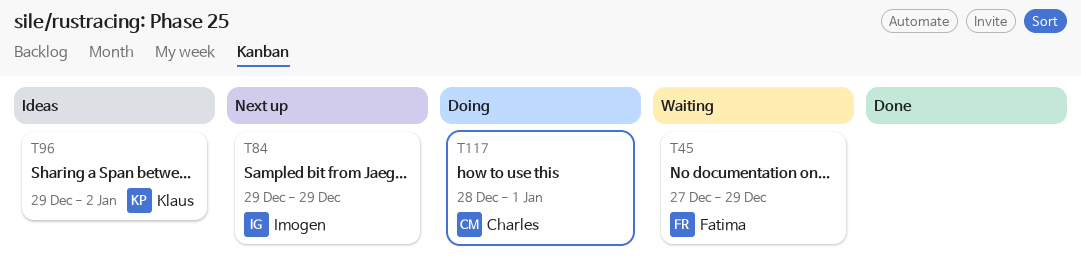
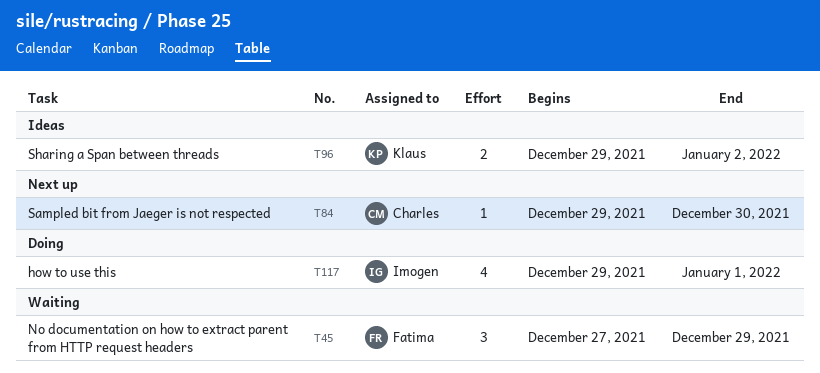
T84, owner: Imogen -> Charles
T84, due: Dec 29 -> Dec 30
T117, owner: Charles -> Imogen
T117, start: Dec 28 -> Dec 29

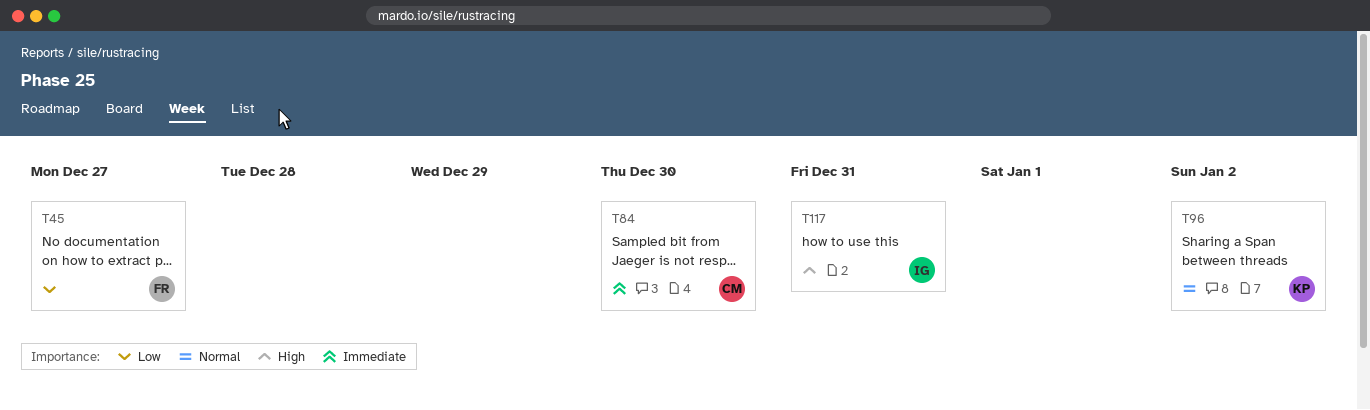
T45, due: Dec 29 -> Dec 27
T117, due: Jan 1 -> Dec 31

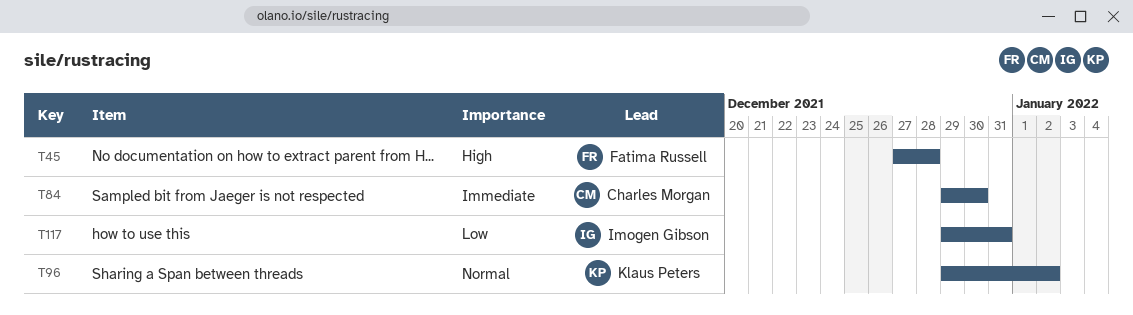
T45, priority: Low -> High
T45, due: Dec 27 -> Dec 28
T117, priority: High -> Low

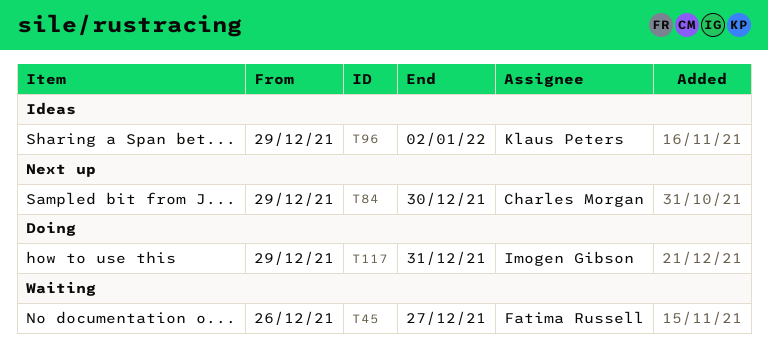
T45, start: Dec 27 -> Dec 26
T45, due: Dec 28 -> Dec 27

